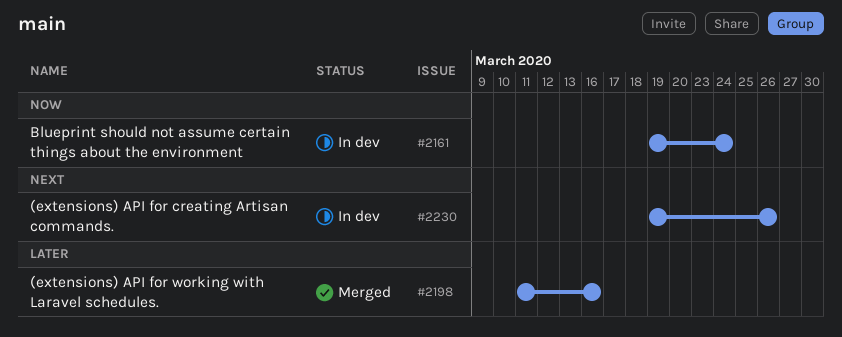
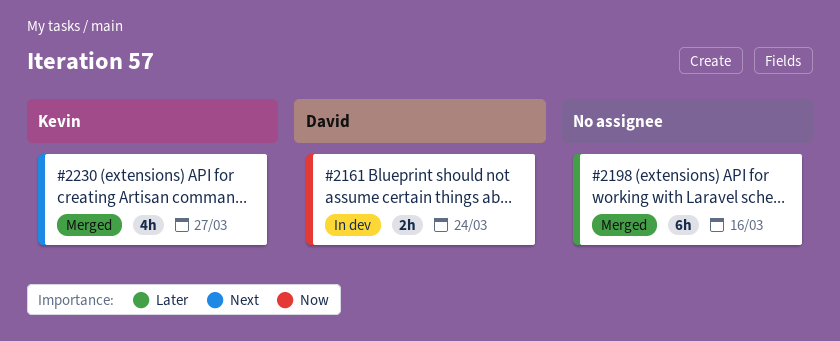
#2230, status: In dev -> Merged
#2230, due: Mar 26 -> Mar 27

